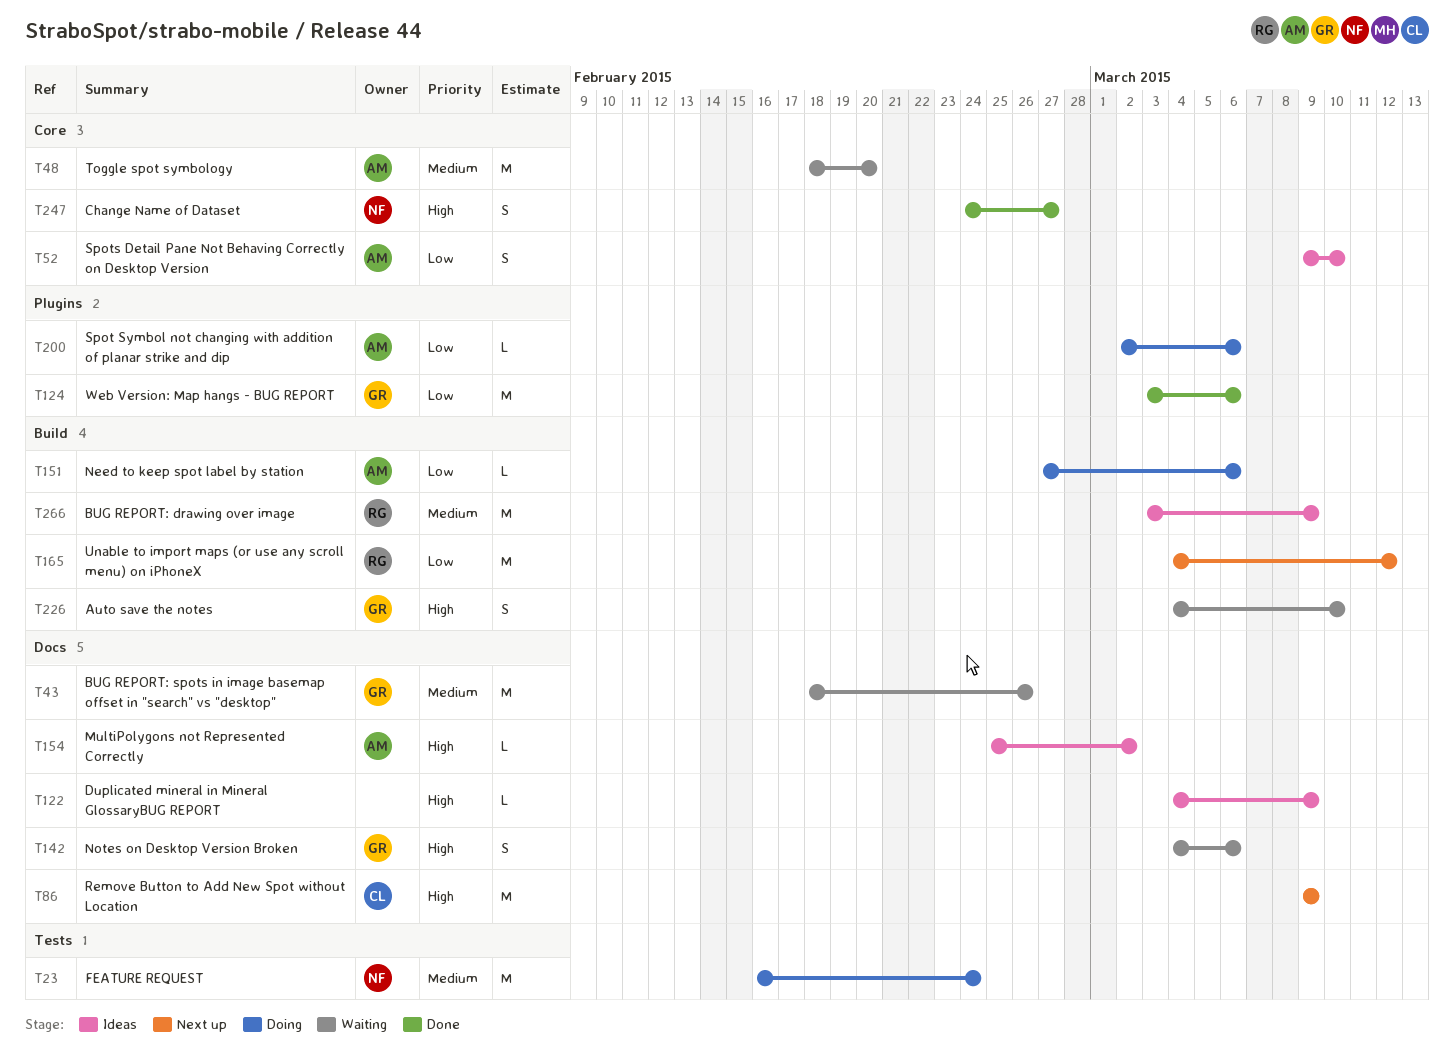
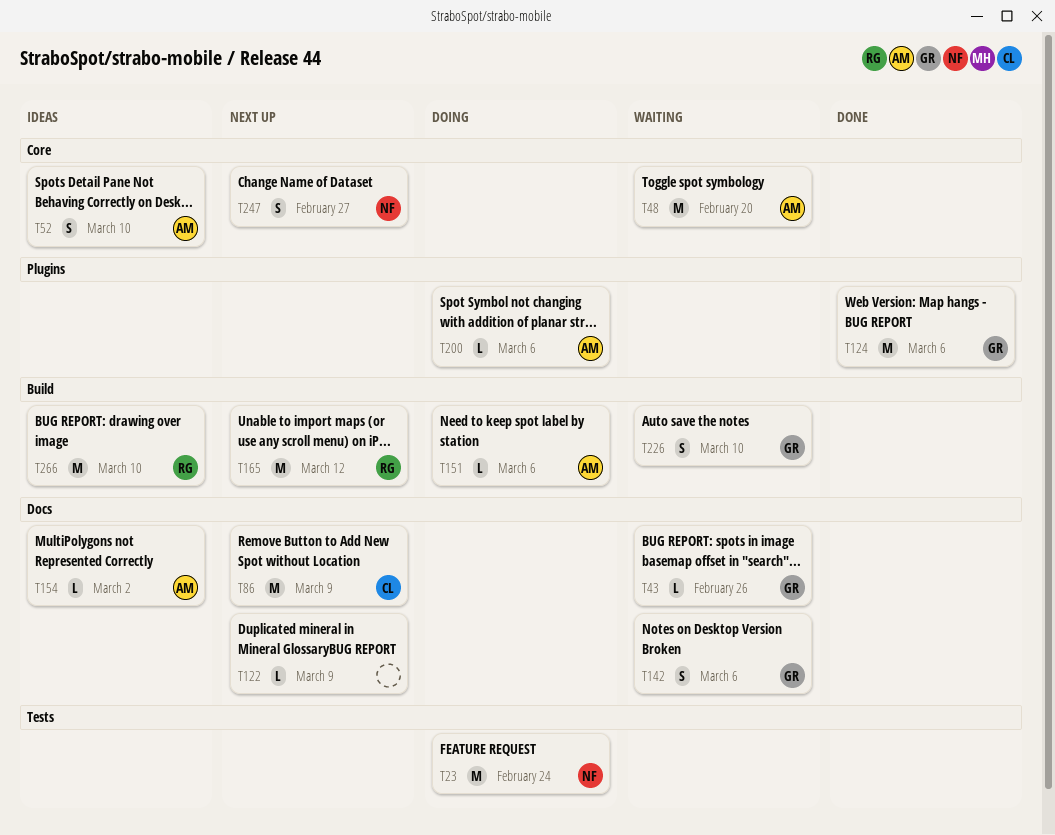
T43, estimate: M -> L
T122, status: Ideas -> Next up
T247, status: Done -> Next up
T266, due: Mar 9 -> Mar 10

